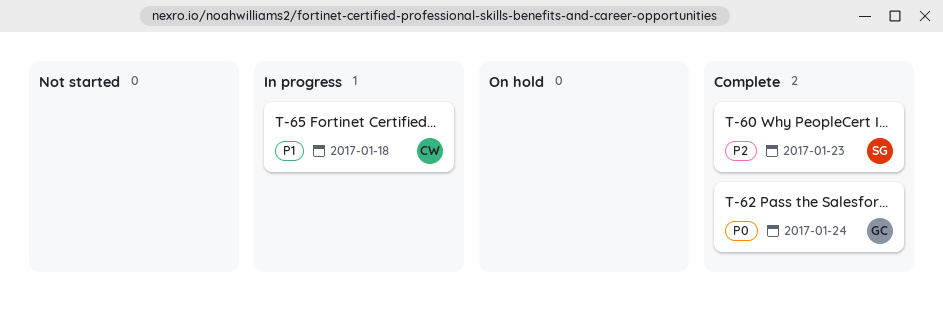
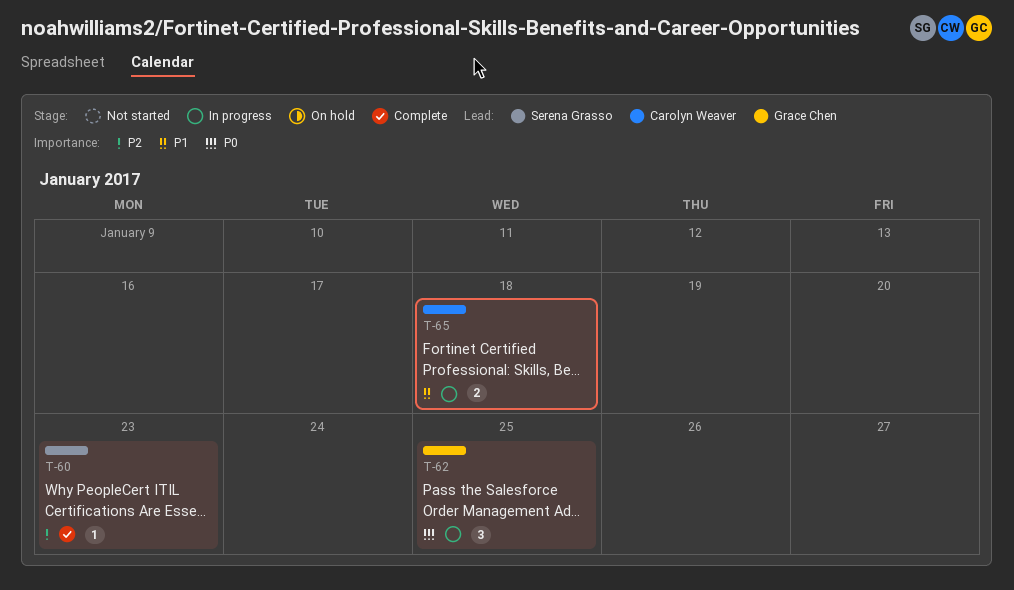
T-62, status: Complete -> In progress
T-62, due: Jan 24 -> Jan 25

